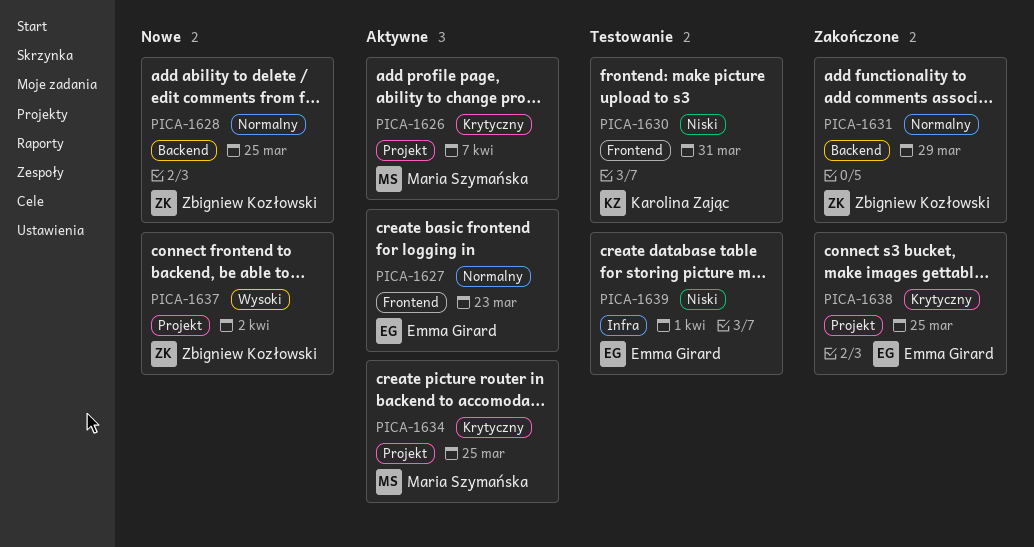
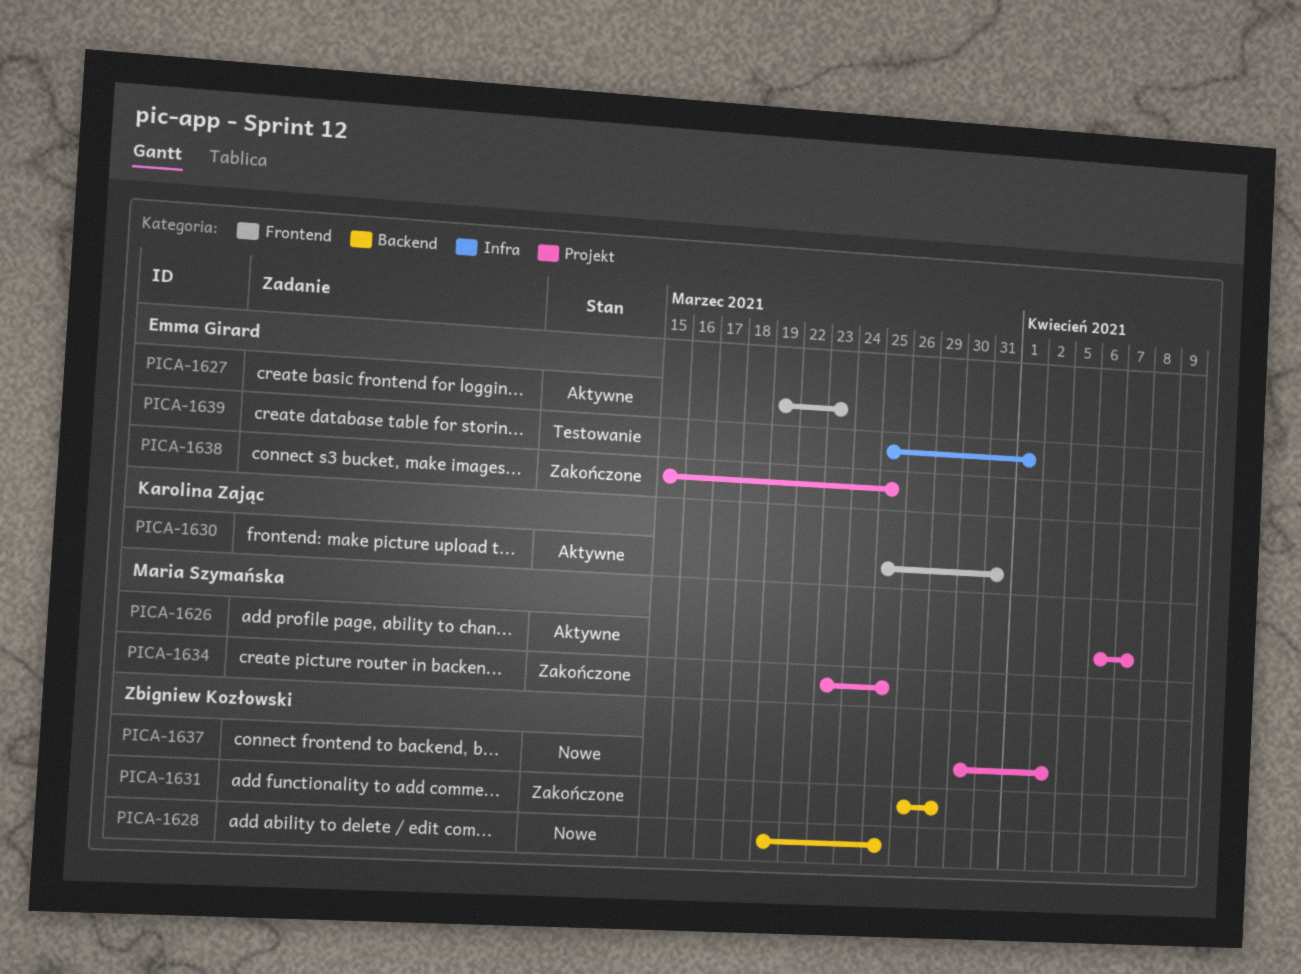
PICA-1630, status: Testowanie -> Aktywne
PICA-1634, status: Aktywne -> Zakończone

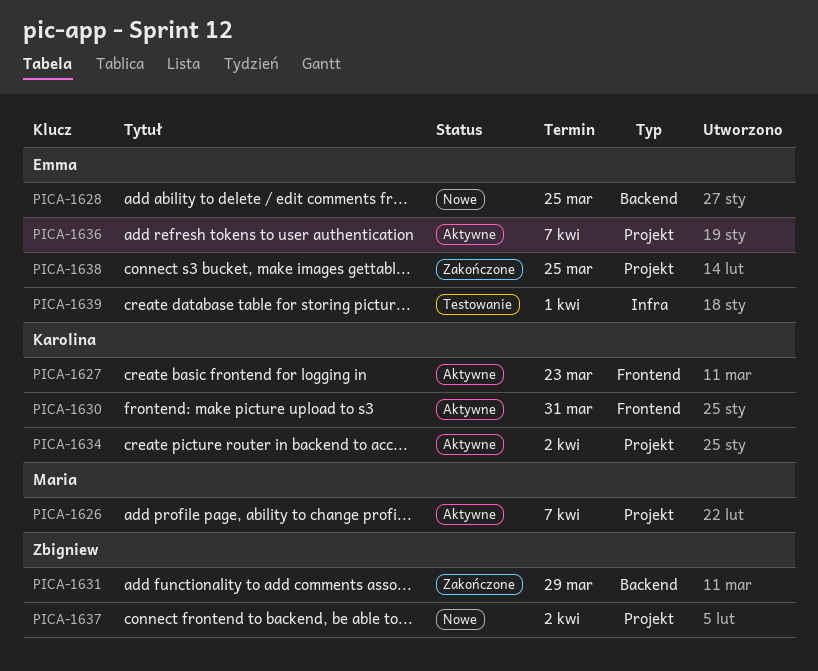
PICA-1627, owner: Emma Girard -> Karolina Zając
PICA-1628, owner: Zbigniew Kozłowski -> Emma Girard
PICA-1634, status: Zakończone -> Aktywne
PICA-1634, owner: Maria Szymańska -> Karolina Zając
PICA-1634, due: Mar 25 -> Apr 2
PICA-1636: none -> present

